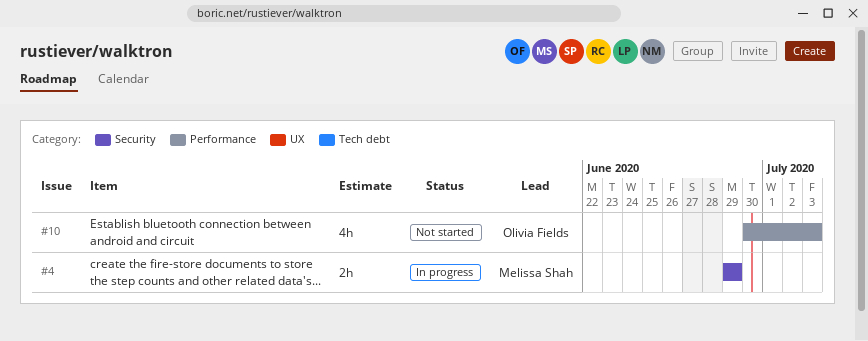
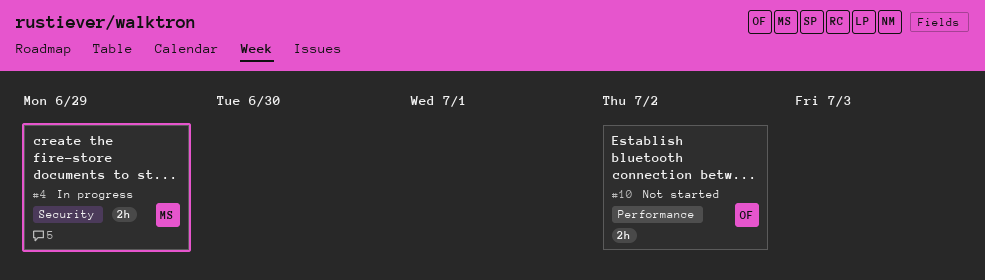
#10, estimate: 4h -> 2h
#10, due: Jul 3 -> Jul 2

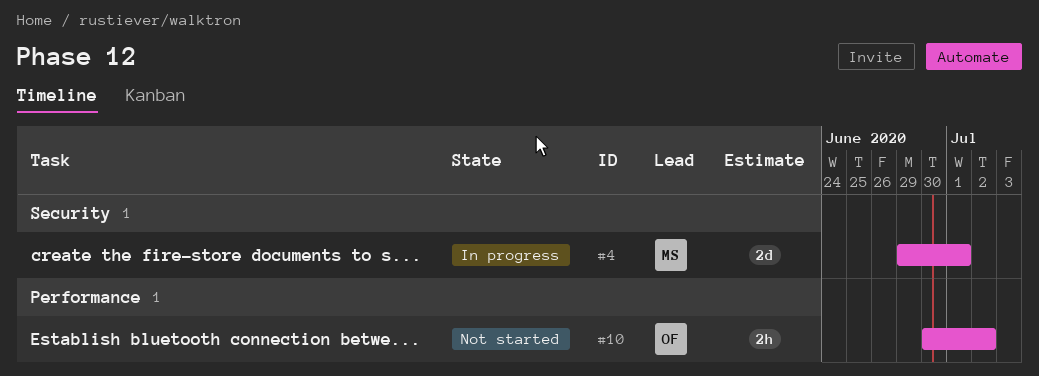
#4, estimate: 2h -> 2d
#4, due: Jun 29 -> Jul 1

